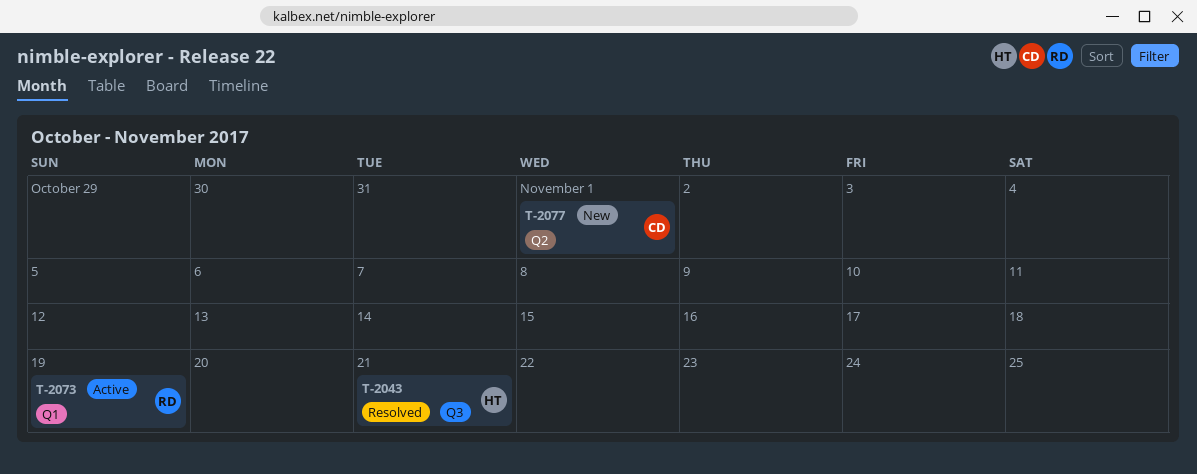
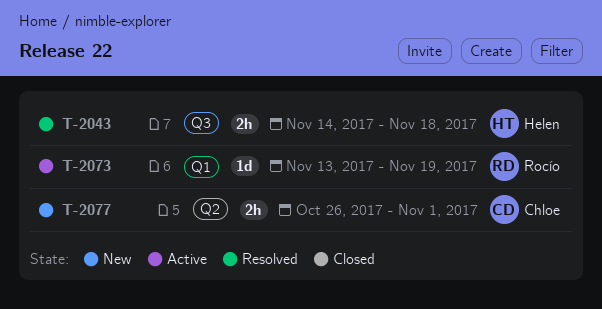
T-2043, due: Nov 21 -> Nov 18

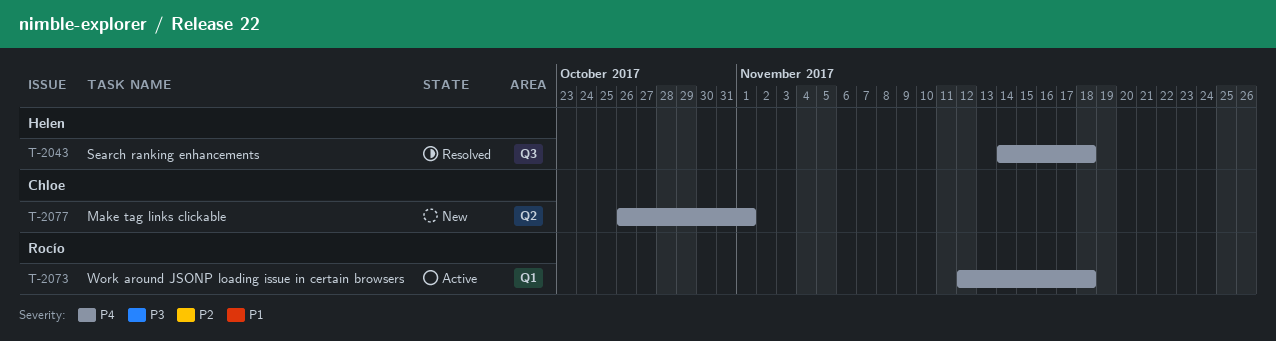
T-2073, start: Nov 13 -> Nov 12
T-2073, due: Nov 19 -> Nov 18

